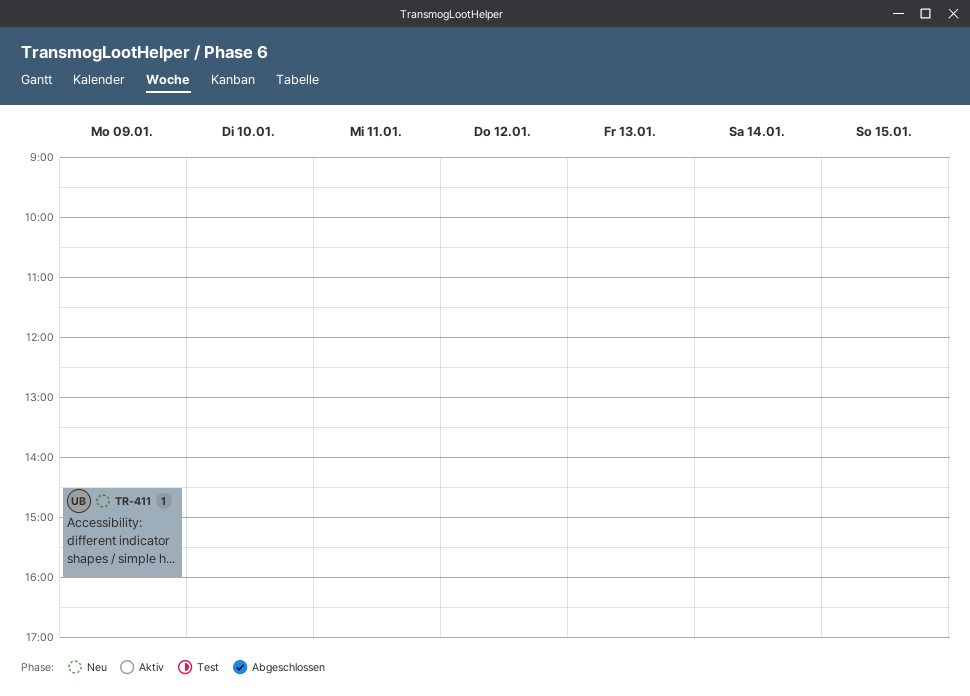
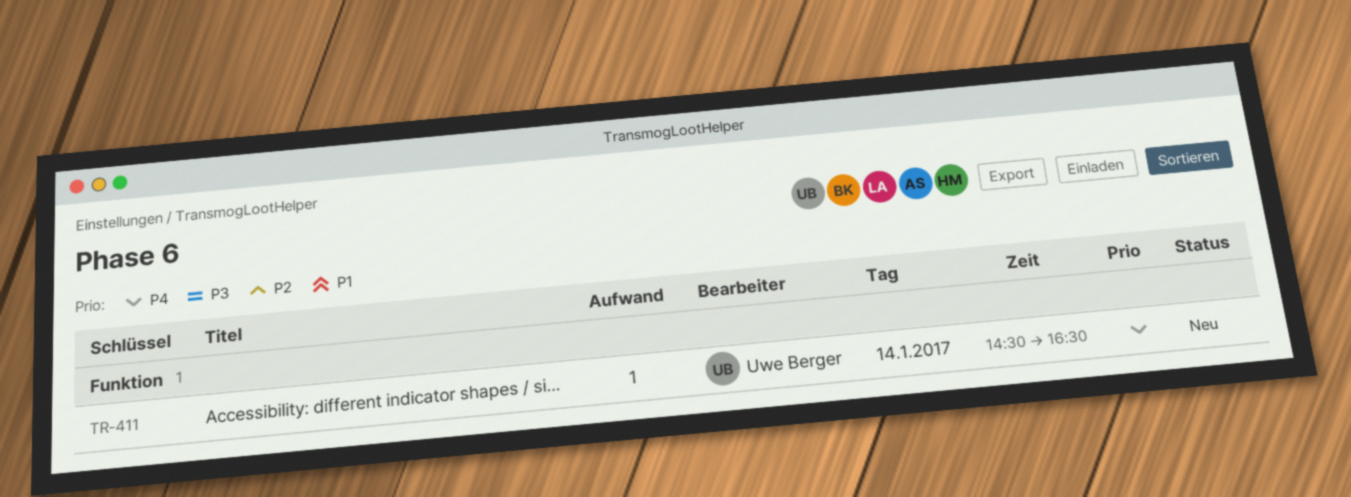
TR-411, day: Jan 9 -> Jan 14
TR-411, ends: 16:00 -> 16:30

